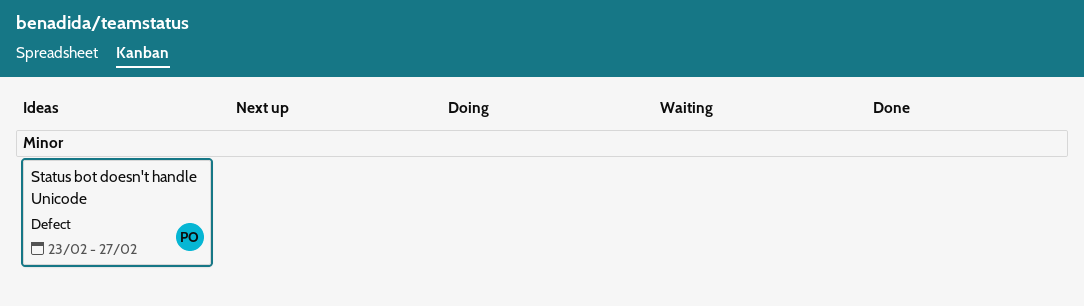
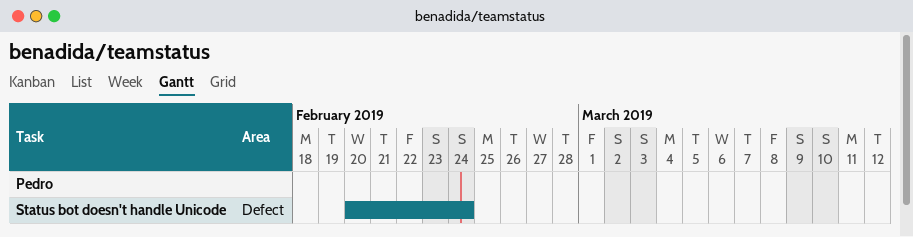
Status bot doesn't handle Unicode, start: Feb 23 -> Feb 20
Status bot doesn't handle Unicode, due: Feb 27 -> Feb 24

